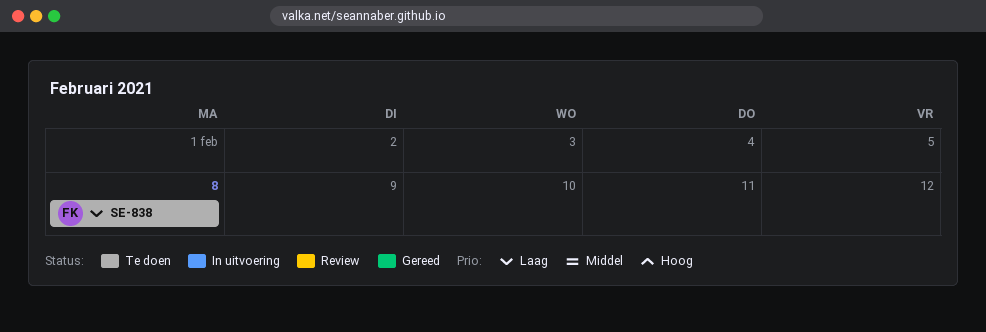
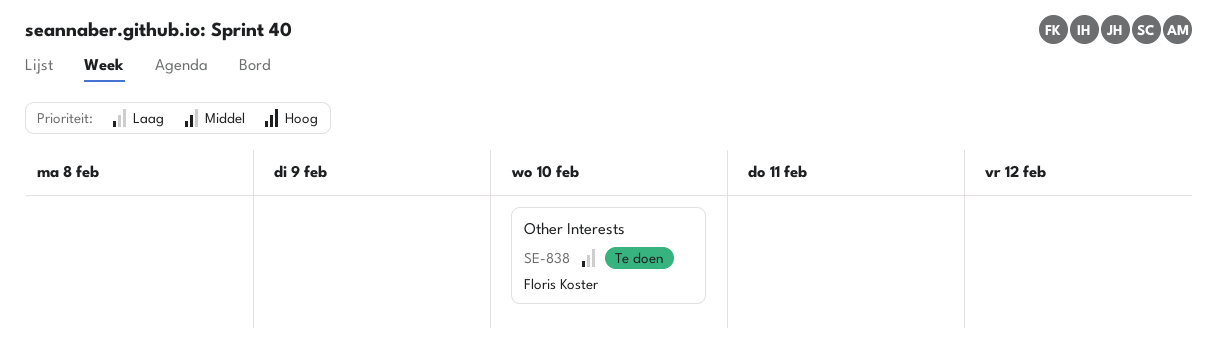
SE-838, due: Feb 8 -> Feb 10

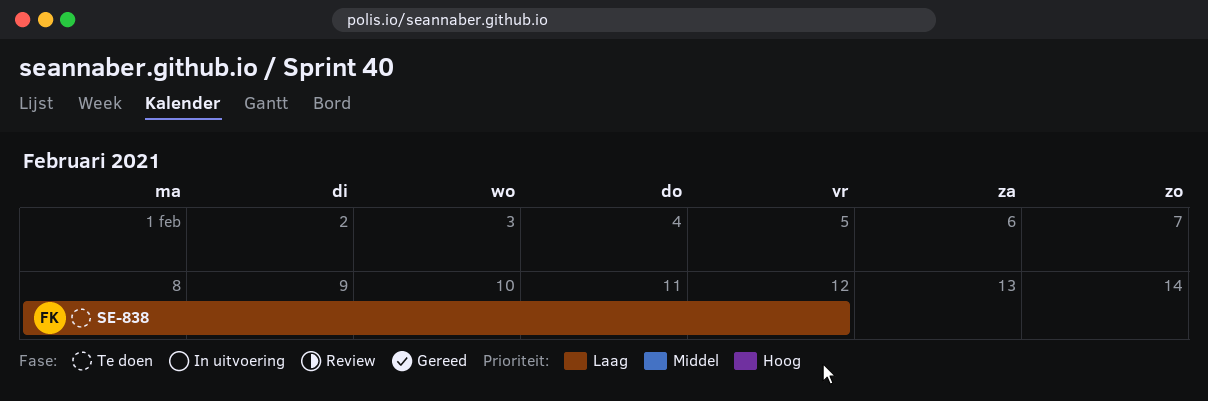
SE-838, due: Feb 10 -> Feb 12

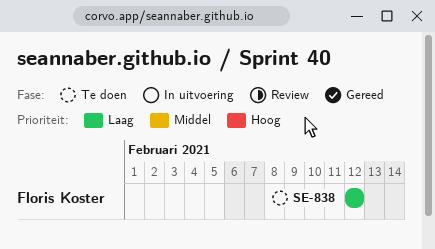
SE-838, start: Feb 8 -> Feb 12

